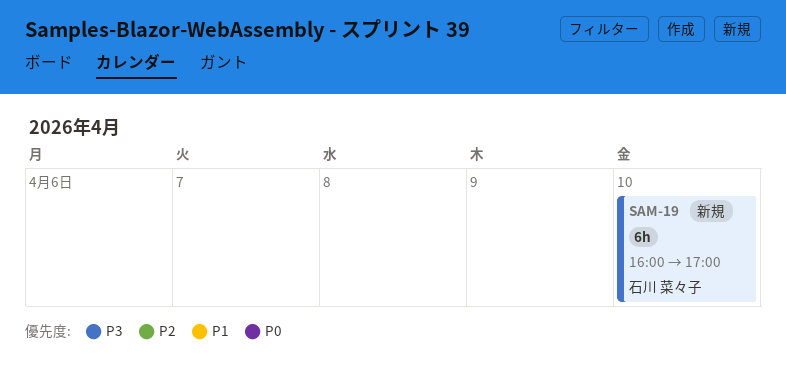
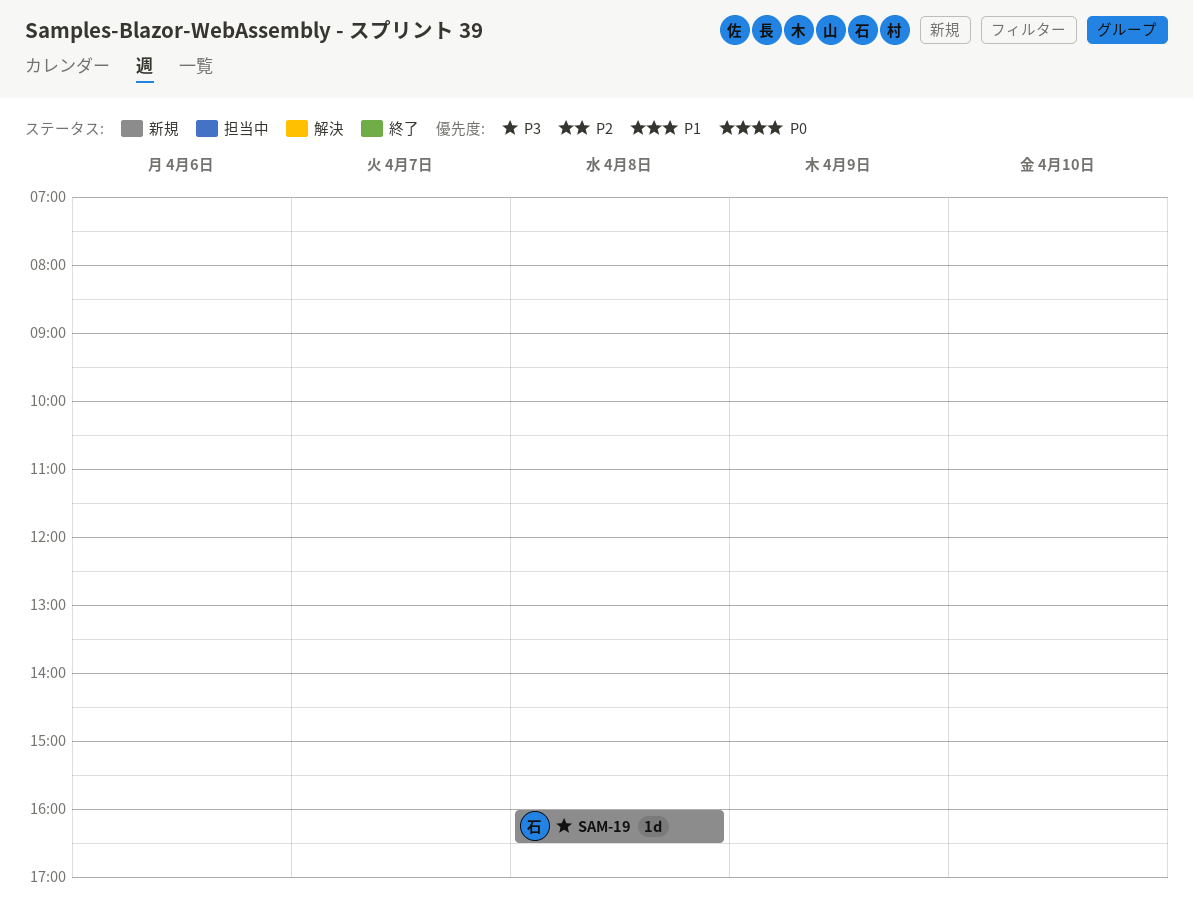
SAM-19, estimate: 6h -> 1d
SAM-19, day: Apr 10 -> Apr 8
SAM-19, ends: 17:00 -> 16:30

